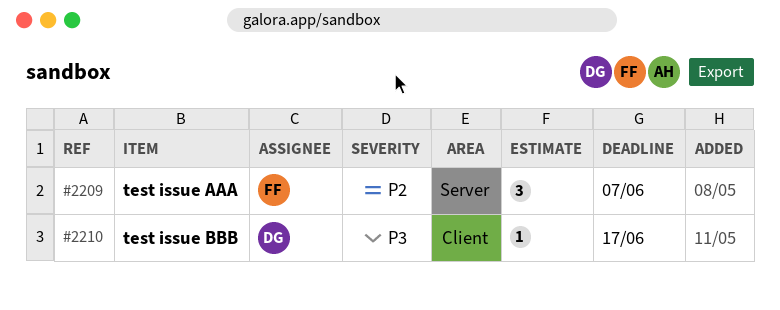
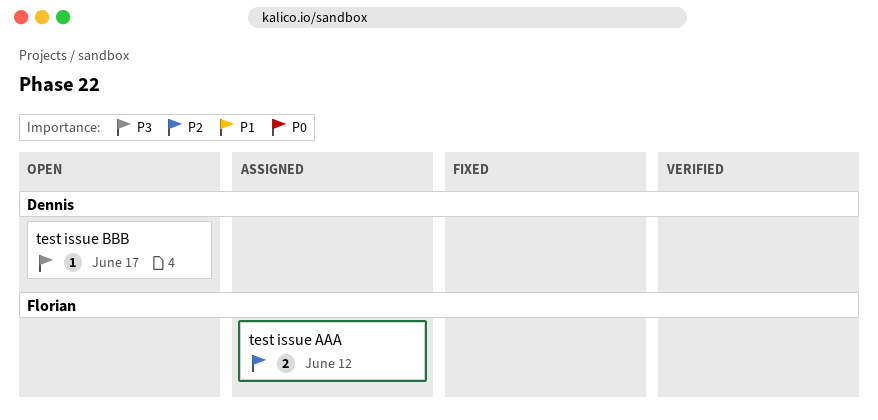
test issue AAA, estimate: 3 -> 2
test issue AAA, due: Jun 7 -> Jun 12

